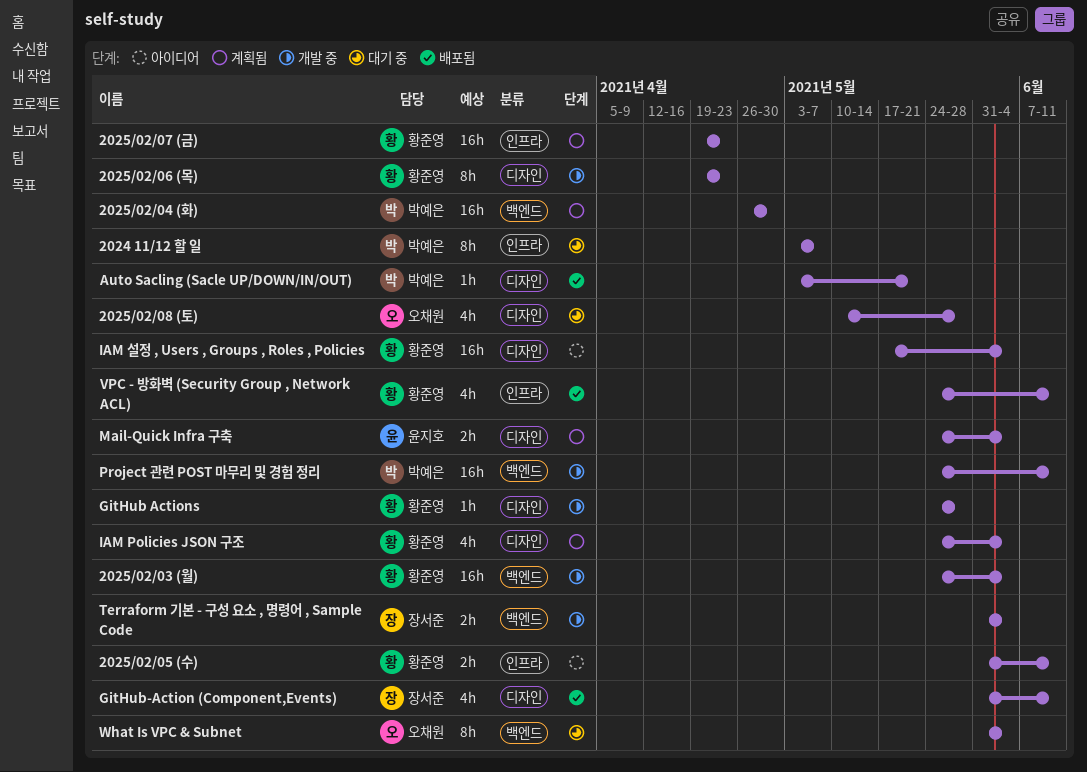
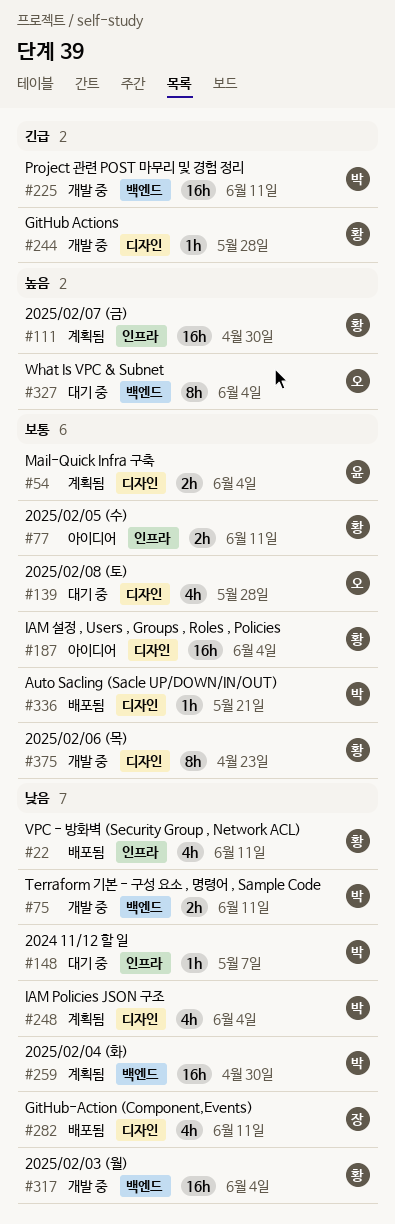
2024 11/12 할 일, estimate: 8h -> 1h
2025/02/07 (금), due: Apr 23 -> Apr 30
IAM Policies JSON 구조, owner: 황준영 -> 박예은
Terraform 기본 - 구성 요소 , 명령어 , Sample Code, owner: 장서준 -> 박예은
Terraform 기본 - 구성 요소 , 명령어 , Sample Code, due: Jun 4 -> Jun 11

